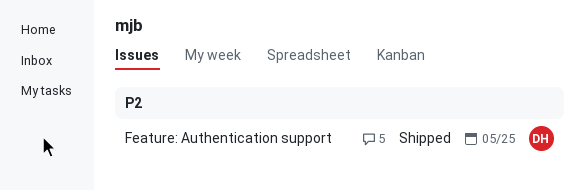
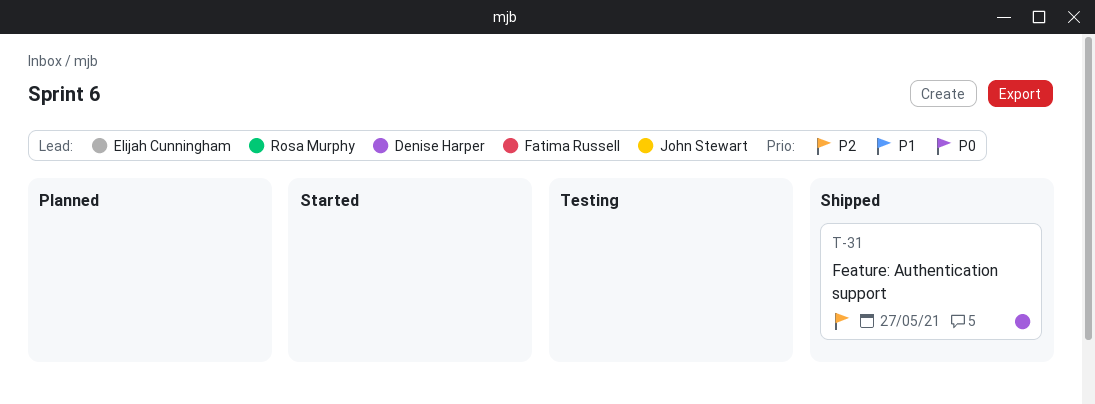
Feature: Authentication support, due: May 25 -> May 27

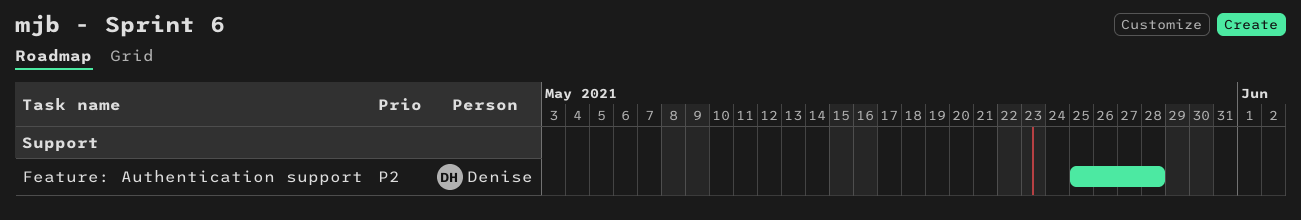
Feature: Authentication support, due: May 27 -> May 28

